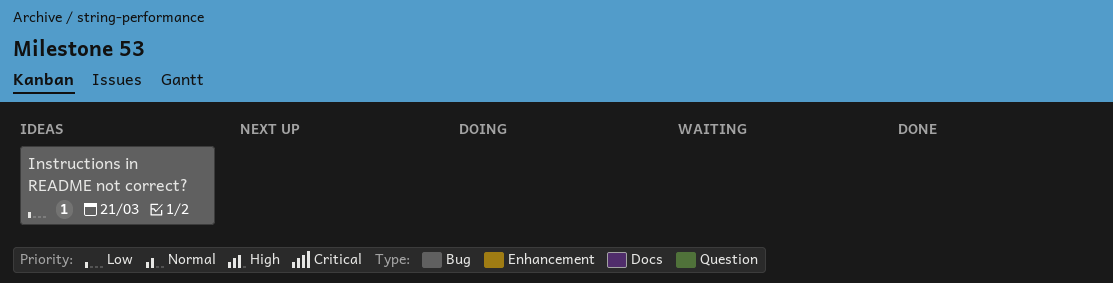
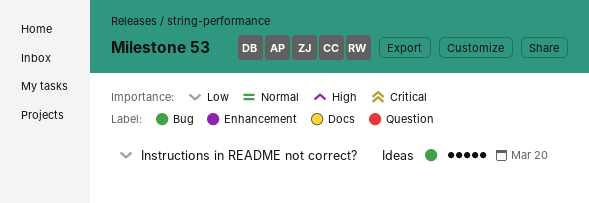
Instructions in README not correct?, estimate: 1 -> 5
Instructions in README not correct?, due: Mar 21 -> Mar 20

